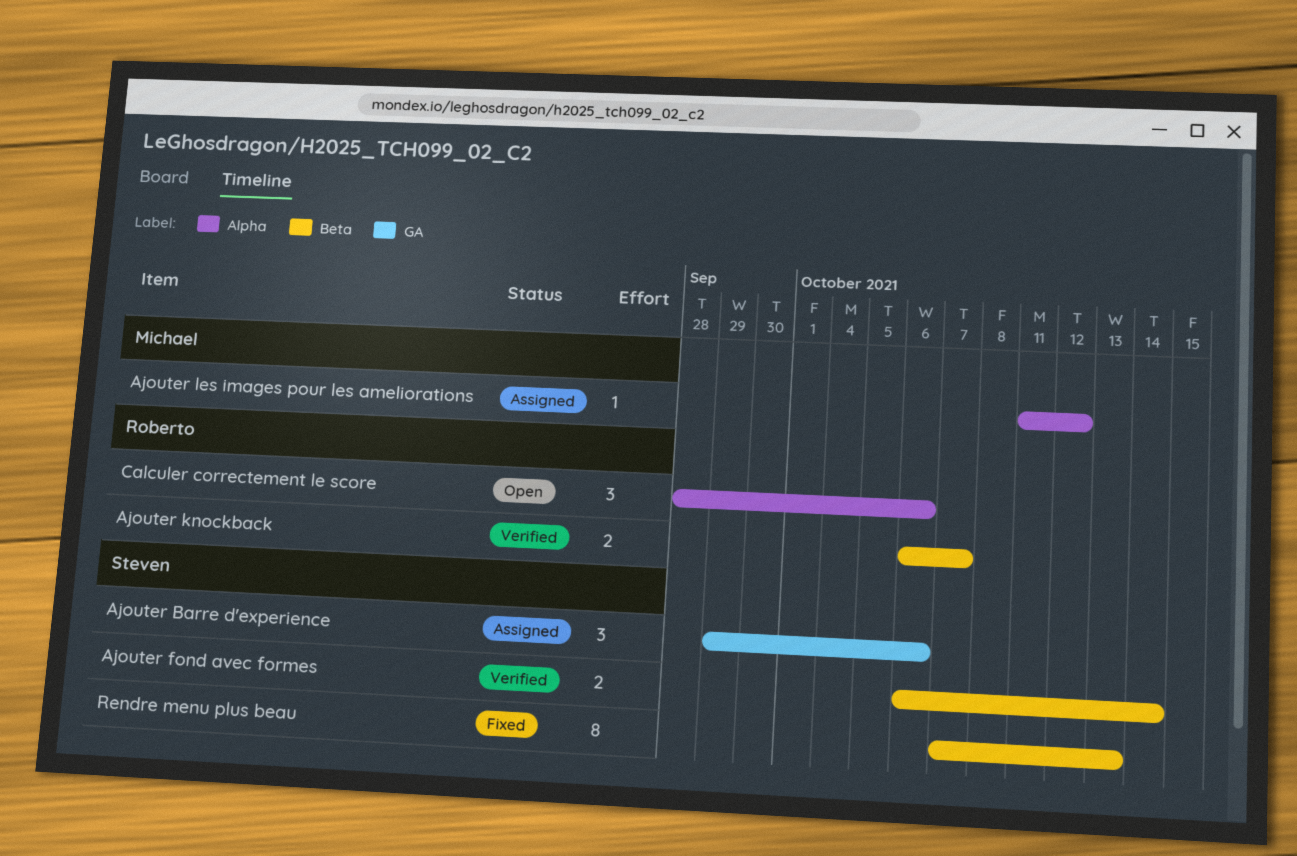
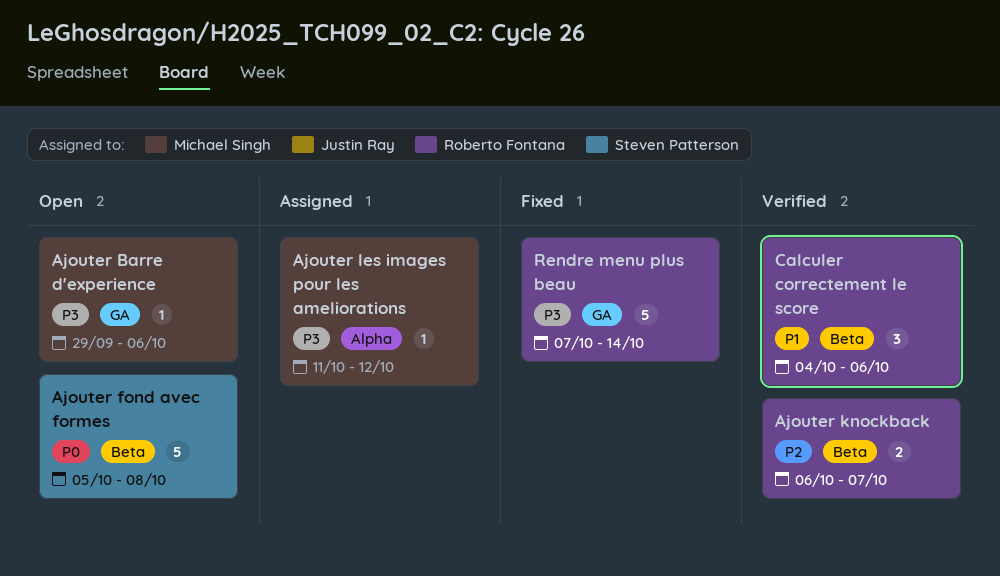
Ajouter Barre d'experience, status: Assigned -> Open
Ajouter Barre d'experience, owner: Steven Patterson -> Michael Singh
Ajouter Barre d'experience, estimate: 3 -> 1
Ajouter fond avec formes, status: Verified -> Open
Ajouter fond avec formes, estimate: 2 -> 5
Ajouter fond avec formes, start: Oct 6 -> Oct 5
Ajouter fond avec formes, due: Oct 14 -> Oct 8
Calculer correctement le score, status: Open -> Verified
Calculer correctement le score, label: Alpha -> Beta
Calculer correctement le score, start: Sep 28 -> Oct 4
Rendre menu plus beau, owner: Steven Patterson -> Roberto Fontana
Rendre menu plus beau, label: Beta -> GA
Rendre menu plus beau, estimate: 8 -> 5
Rendre menu plus beau, due: Oct 13 -> Oct 14

